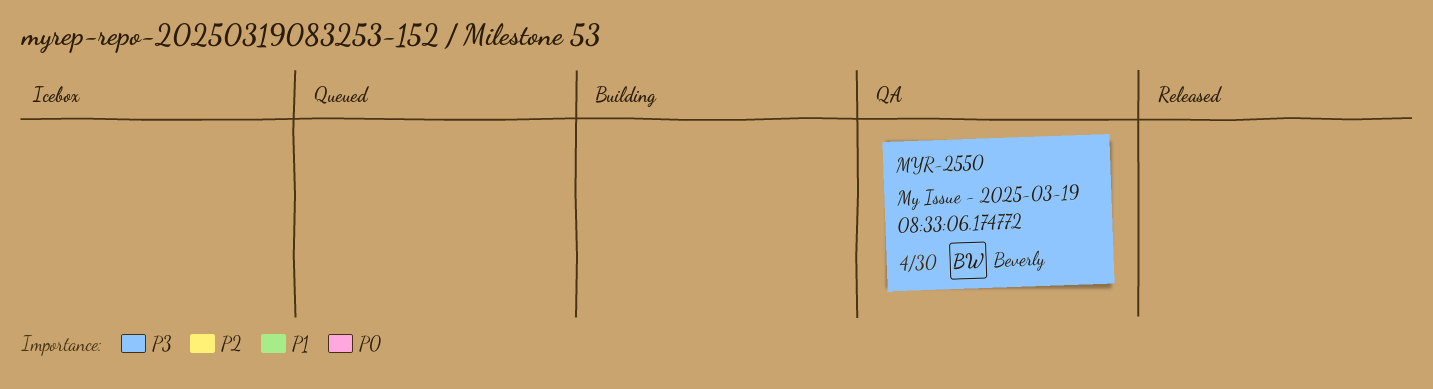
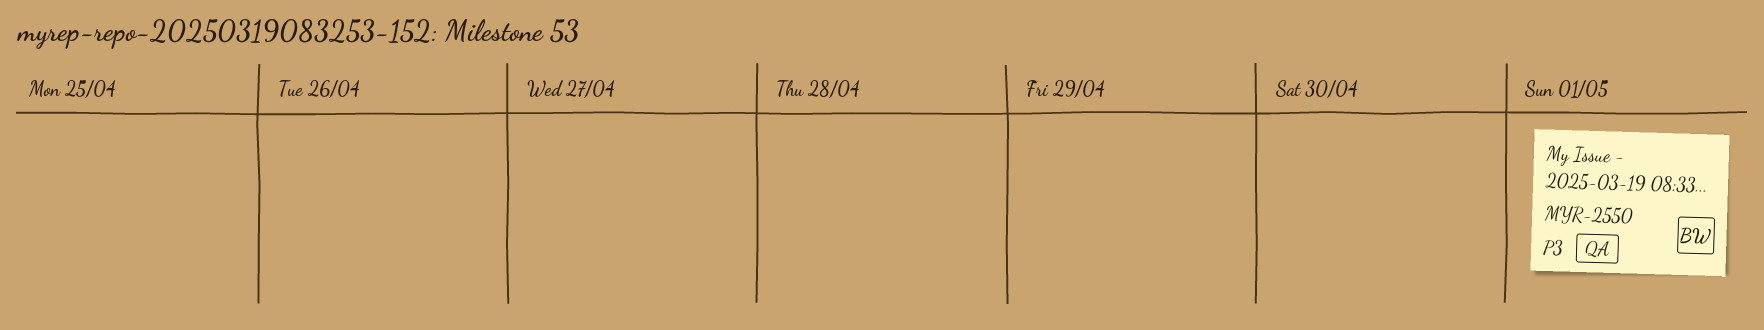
MYR-2550, due: Apr 30 -> May 1

